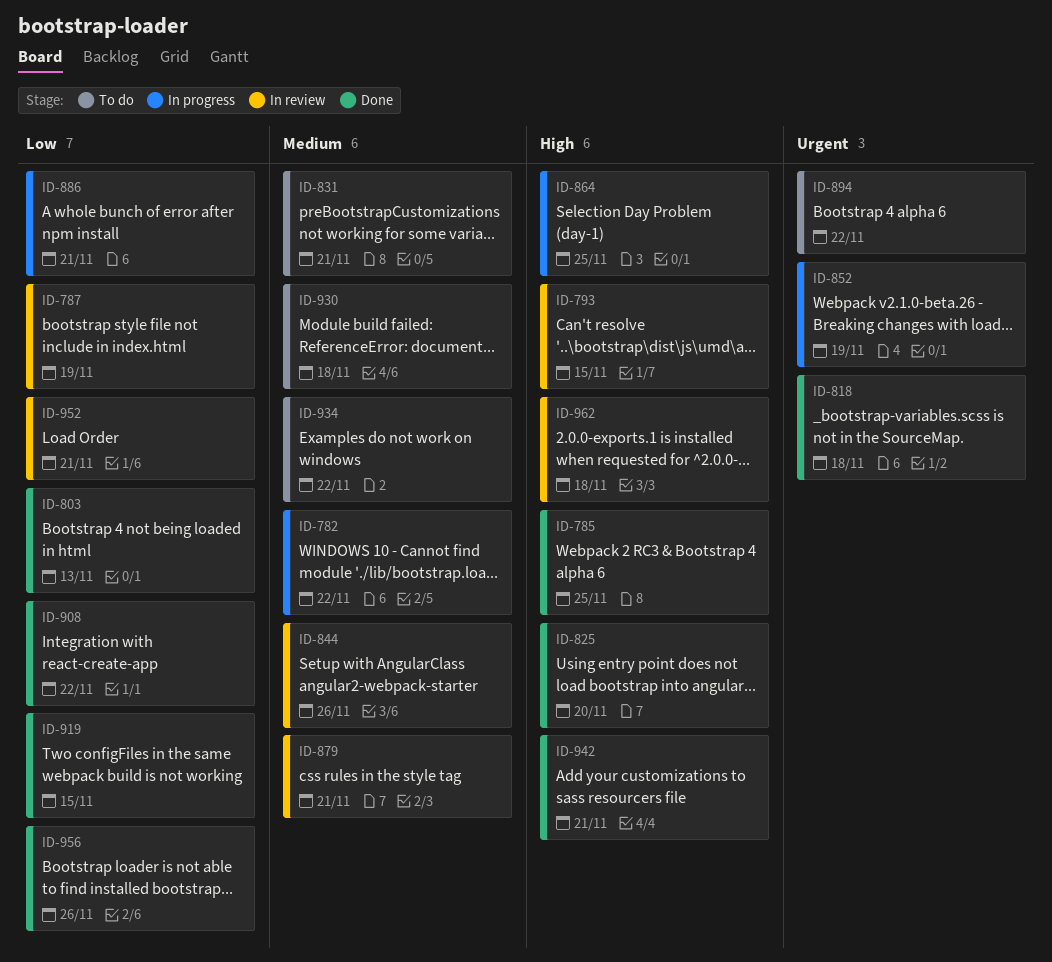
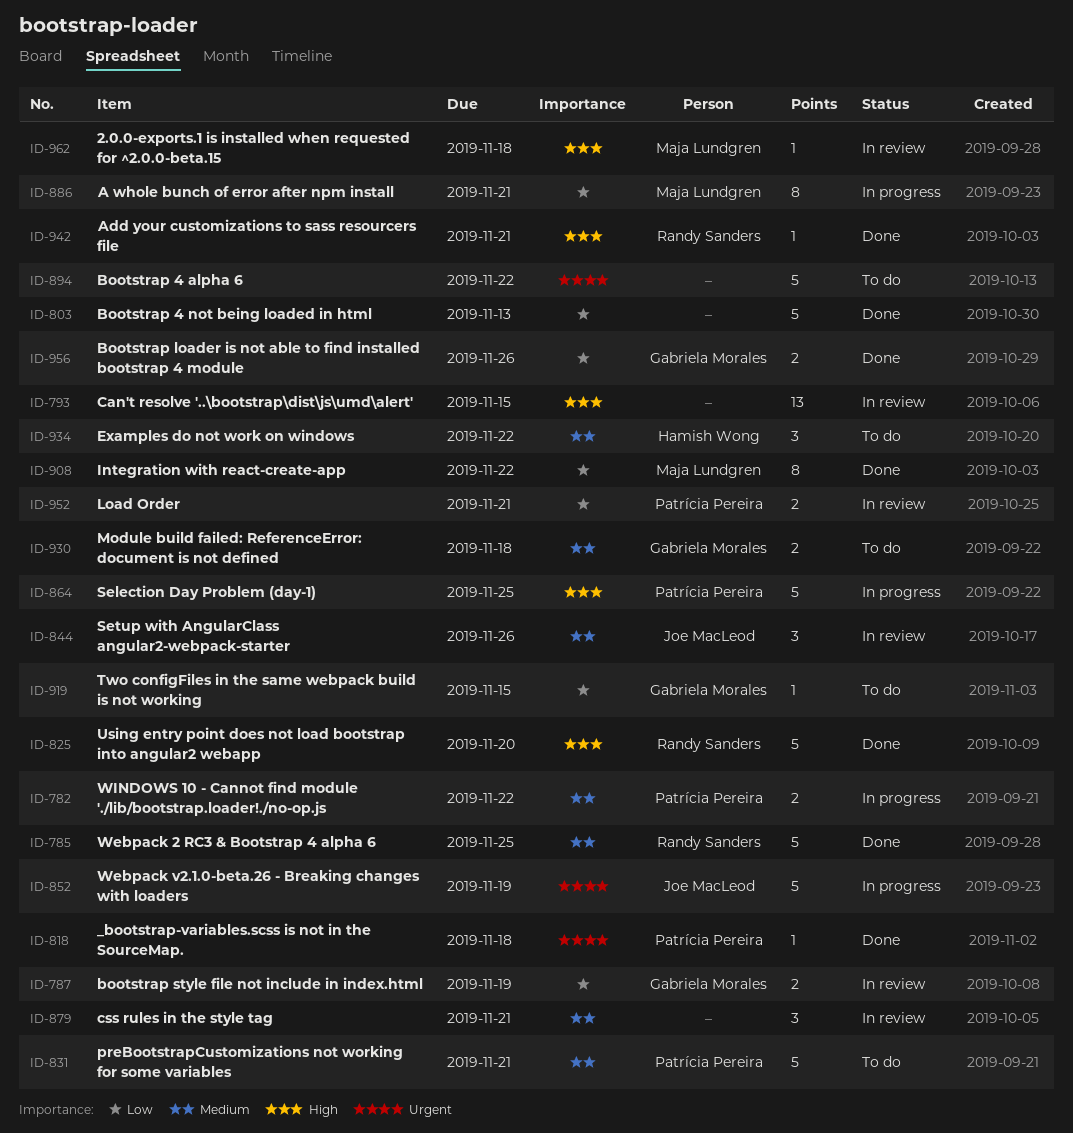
ID-785, priority: High -> Medium
ID-919, status: Done -> To do

